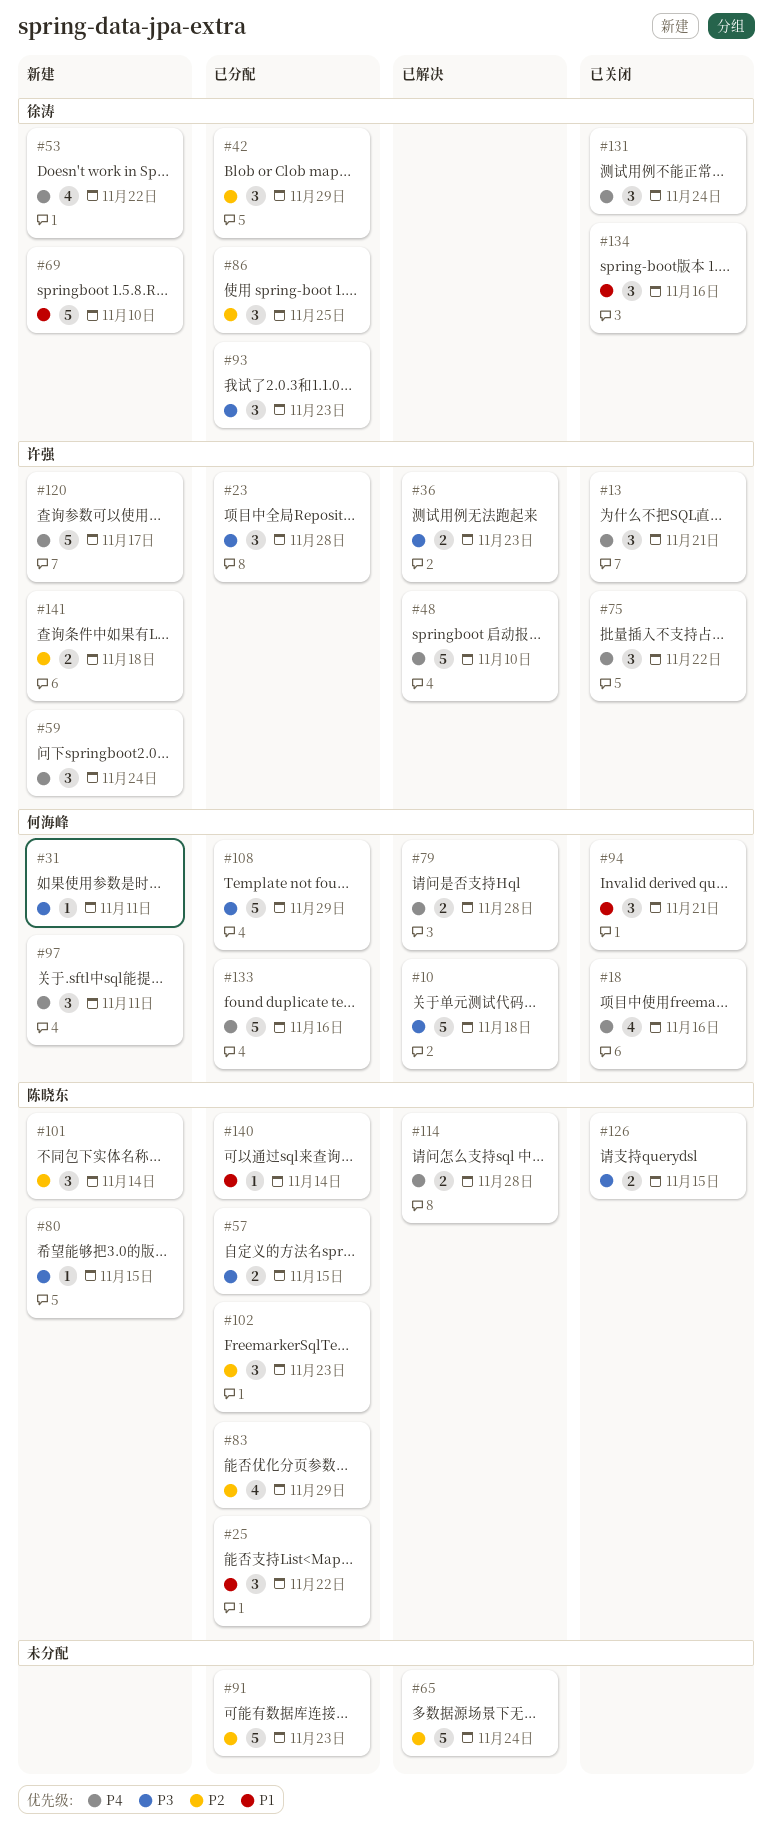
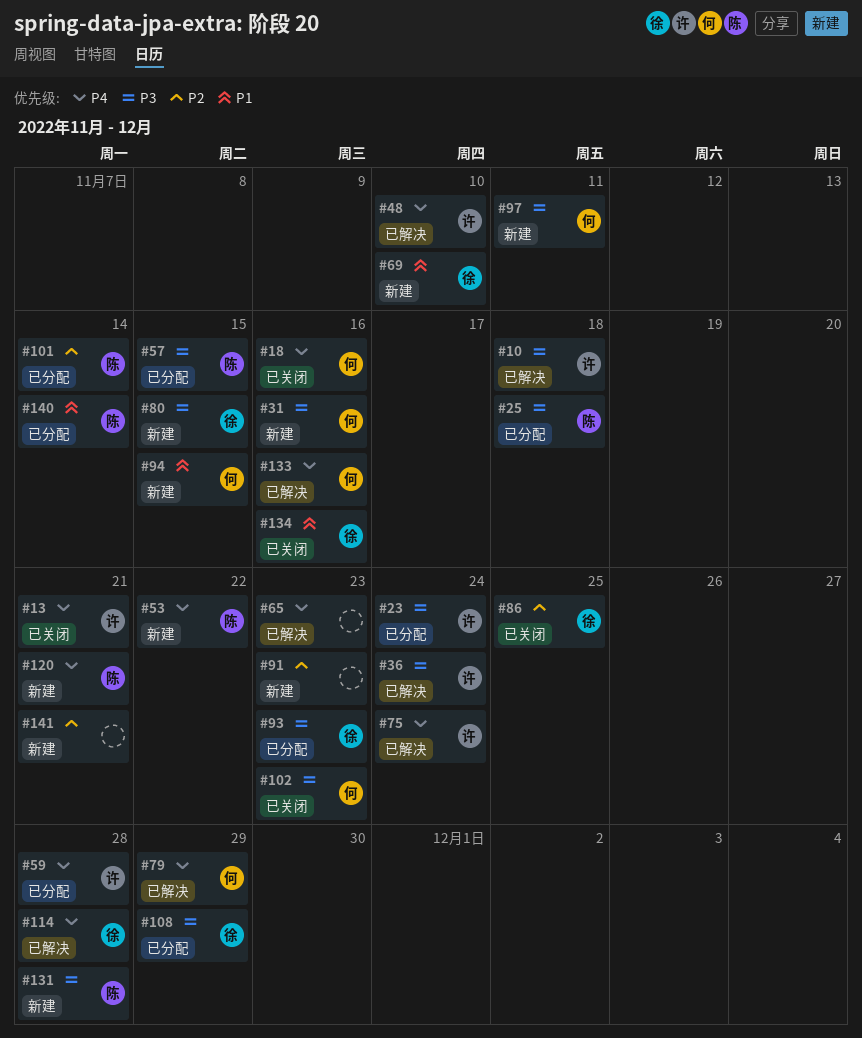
#10, owner: 何海峰 -> 许强
#23, due: Nov 28 -> Nov 24
#25, priority: P1 -> P3
#25, due: Nov 22 -> Nov 18
#31, due: Nov 11 -> Nov 16
#36, due: Nov 23 -> Nov 24
#42: present -> none
#53, owner: 徐涛 -> 陈晓东
#59, status: 新建 -> 已分配
#59, due: Nov 24 -> Nov 28
#65, priority: P2 -> P4
#65, due: Nov 24 -> Nov 23
#75, status: 已关闭 -> 已解决
#75, due: Nov 22 -> Nov 24
#79, due: Nov 28 -> Nov 29
#80, owner: 陈晓东 -> 徐涛
#83: present -> none
#86, status: 已分配 -> 已关闭
#91, status: 已分配 -> 新建
#94, status: 已关闭 -> 新建
#94, due: Nov 21 -> Nov 15
#97, priority: P4 -> P3
#101, status: 新建 -> 已分配
#102, status: 已分配 -> 已关闭
#102, owner: 陈晓东 -> 何海峰
#102, priority: P2 -> P3
#108, owner: 何海峰 -> 徐涛
#114, owner: 陈晓东 -> 徐涛
#120, owner: 许强 -> 陈晓东
#120, due: Nov 17 -> Nov 21
#126: present -> none
#131, status: 已关闭 -> 新建
#131, owner: 徐涛 -> 陈晓东
#131, priority: P4 -> P3
#131, due: Nov 24 -> Nov 28
#133, status: 已分配 -> 已解决
#141, owner: 许强 -> none
#141, due: Nov 18 -> Nov 21

